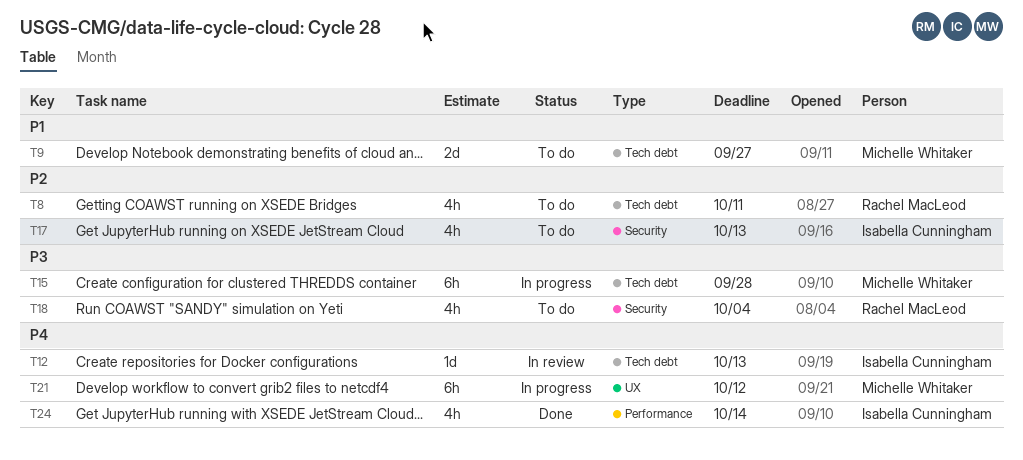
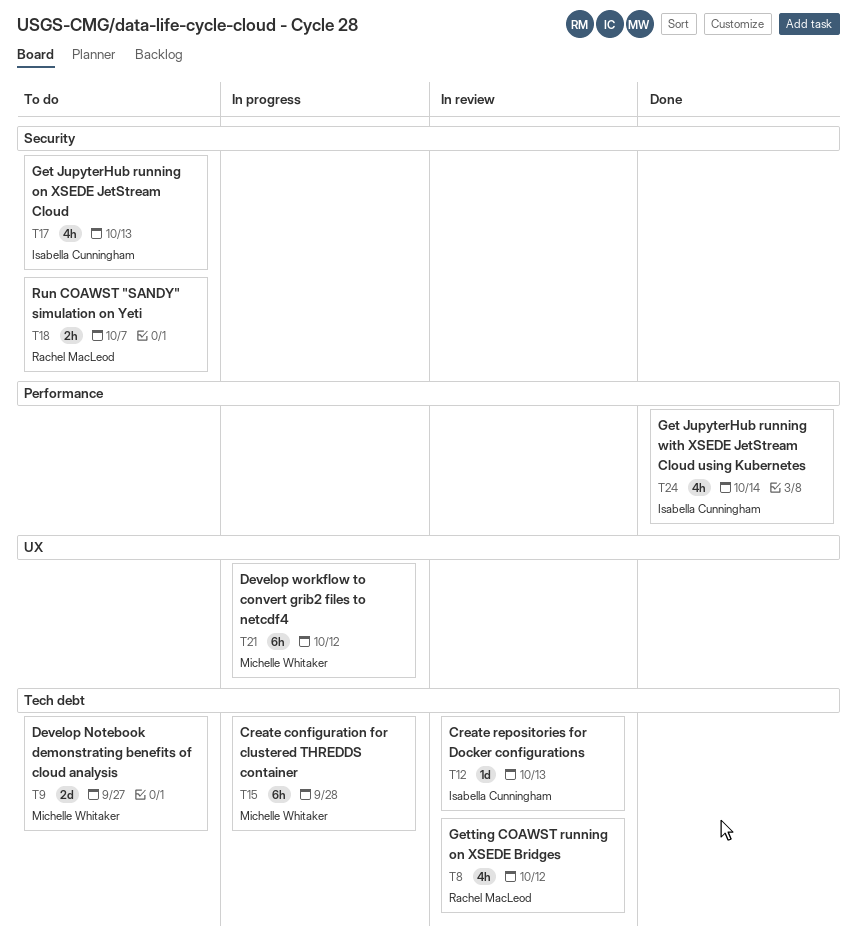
T8, status: To do -> In review
T8, due: Oct 11 -> Oct 12
T18, estimate: 4h -> 2h
T18, due: Oct 4 -> Oct 7

